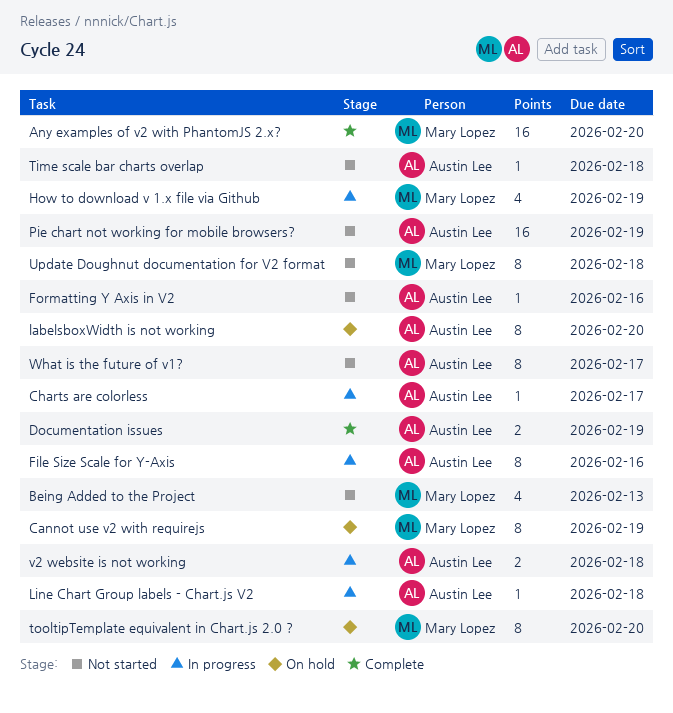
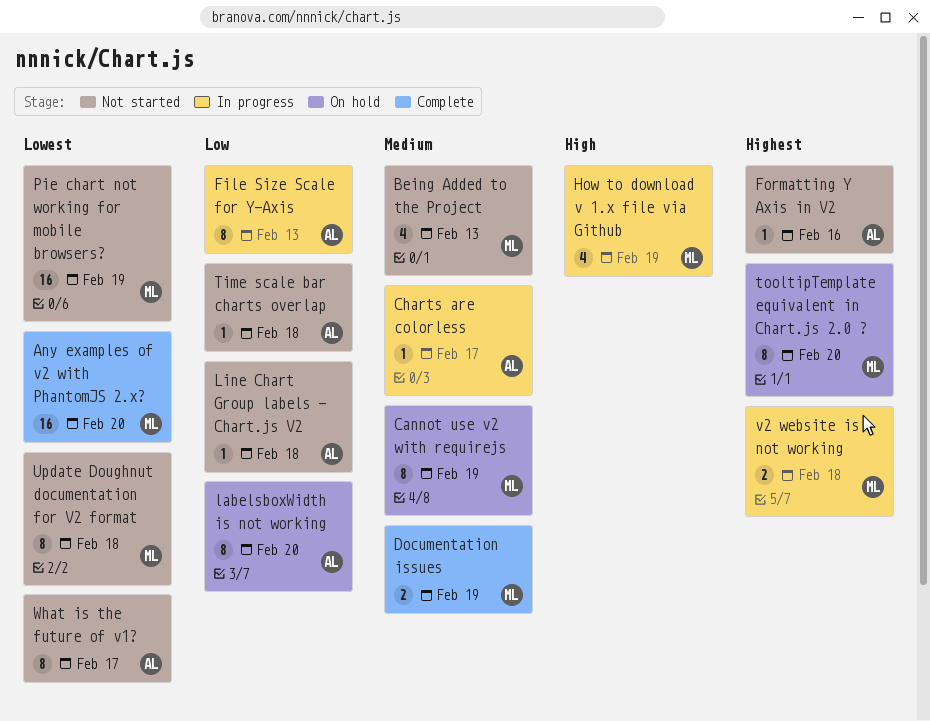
Documentation issues, owner: Austin Lee -> Mary Lopez
File Size Scale for Y-Axis, due: Feb 16 -> Feb 13
Line Chart Group labels - Chart.js V2, status: In progress -> Not started
Pie chart not working for mobile browsers?, owner: Austin Lee -> Mary Lopez
v2 website is not working, owner: Austin Lee -> Mary Lopez

